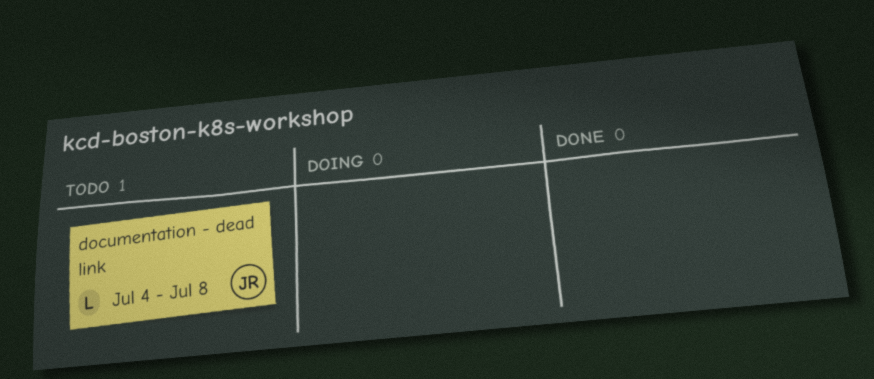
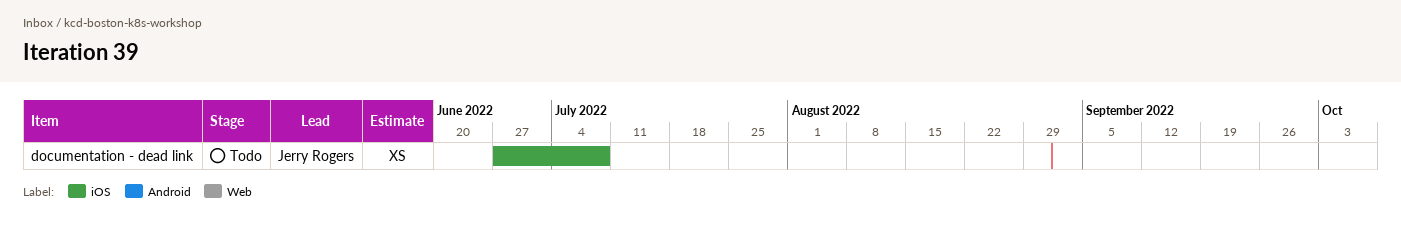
documentation - dead link, estimate: L -> XS
documentation - dead link, start: Jul 4 -> Jun 27

